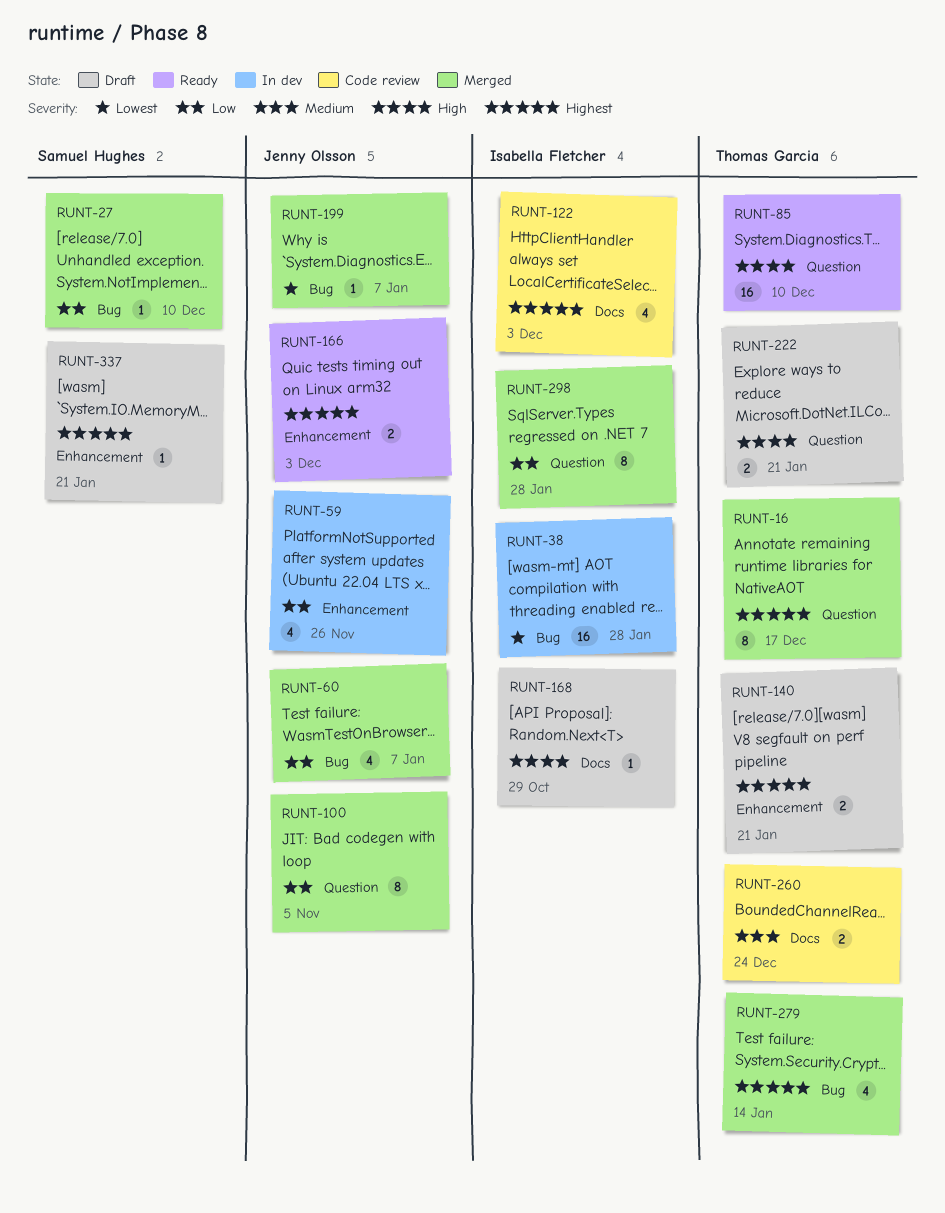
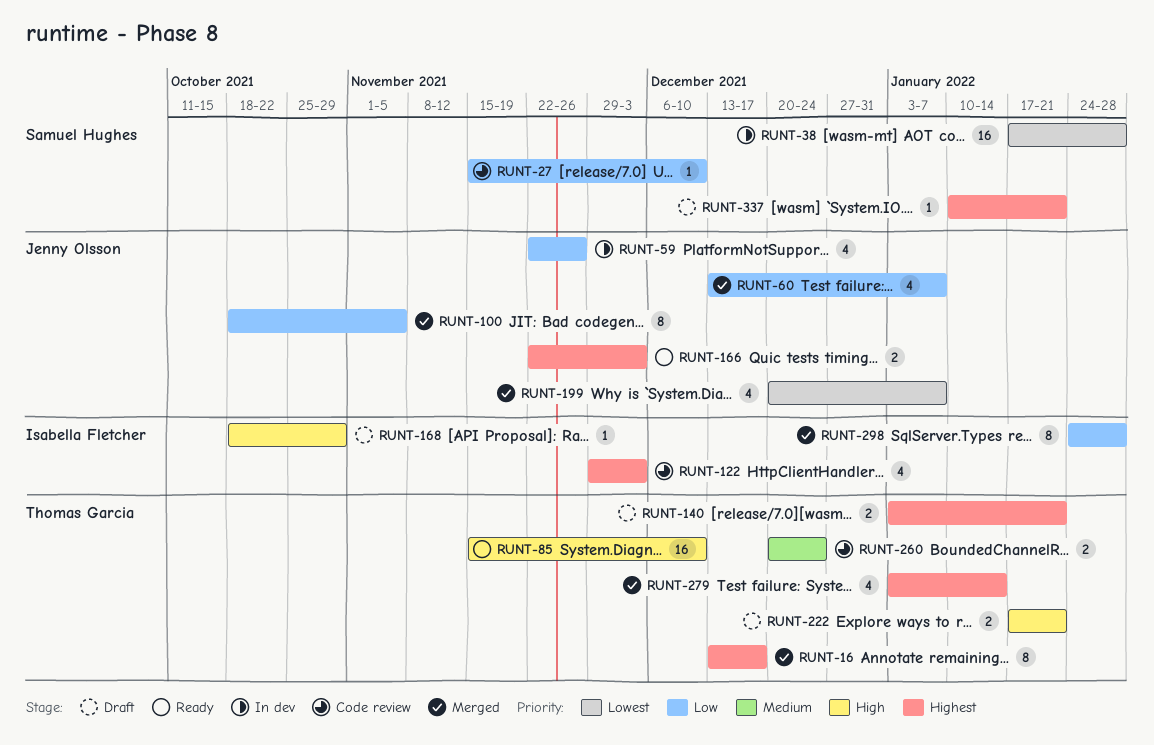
RUNT-27, status: Merged -> Code review
RUNT-38, owner: Isabella Fletcher -> Samuel Hughes
RUNT-199, estimate: 1 -> 4

